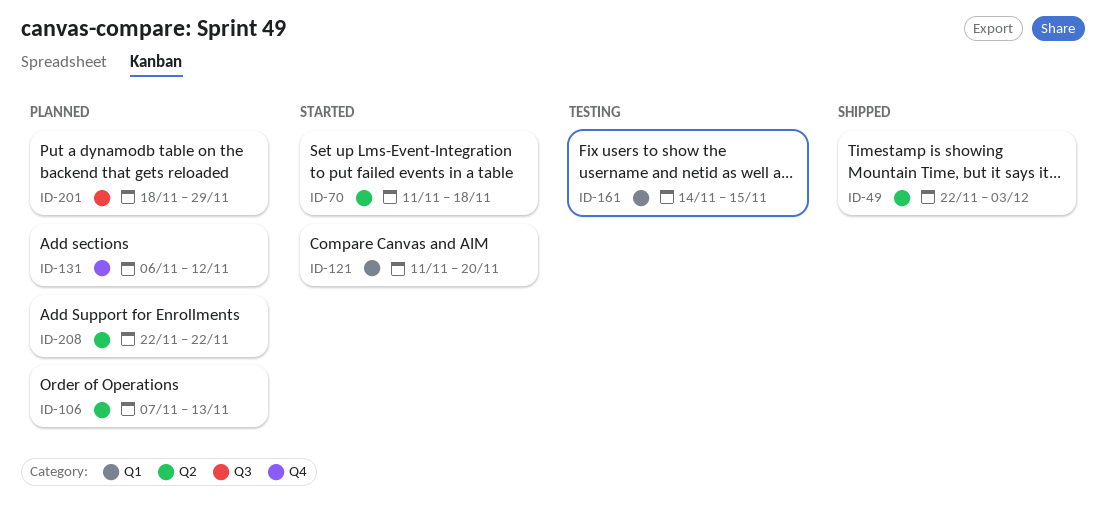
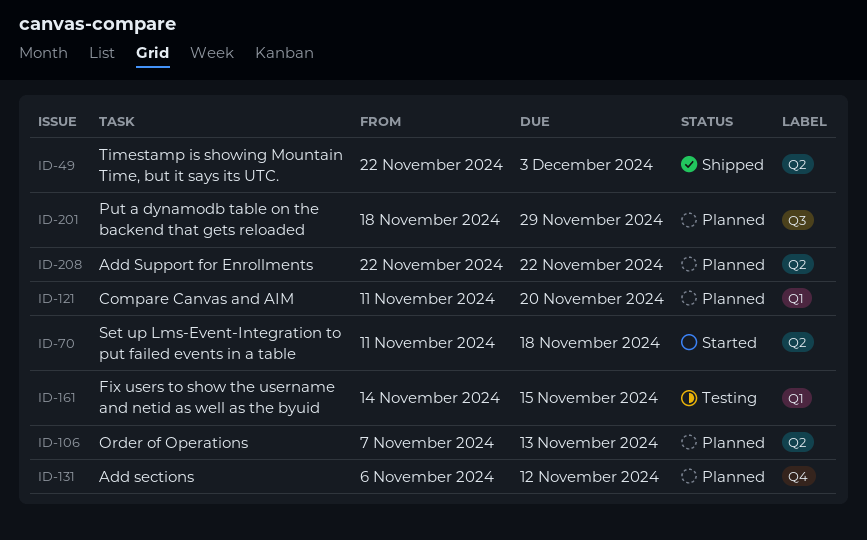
ID-121, status: Started -> Planned

